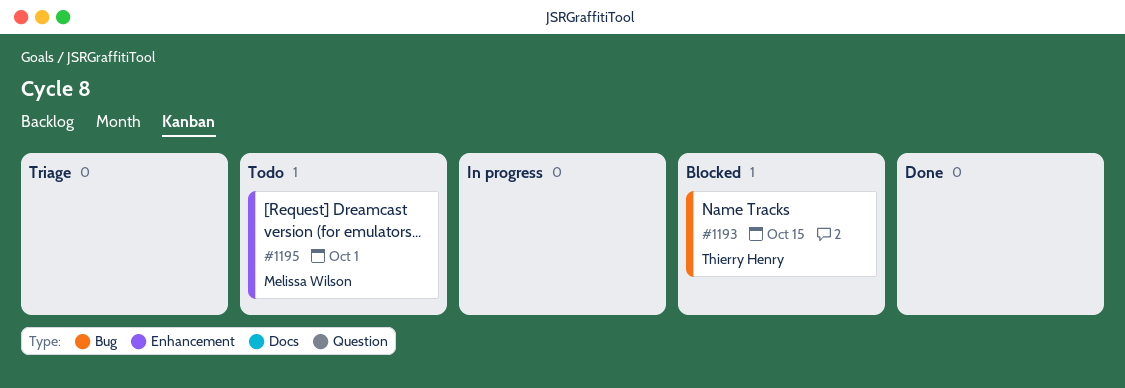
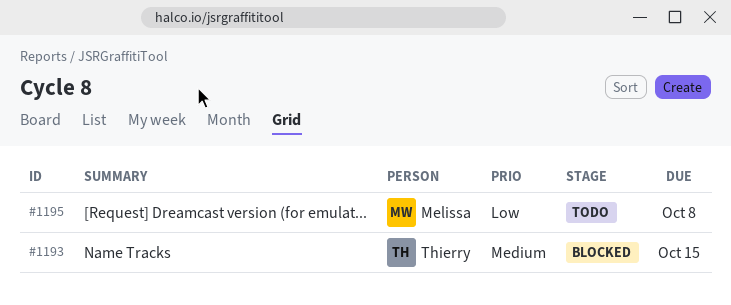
#1195, due: Oct 1 -> Oct 8

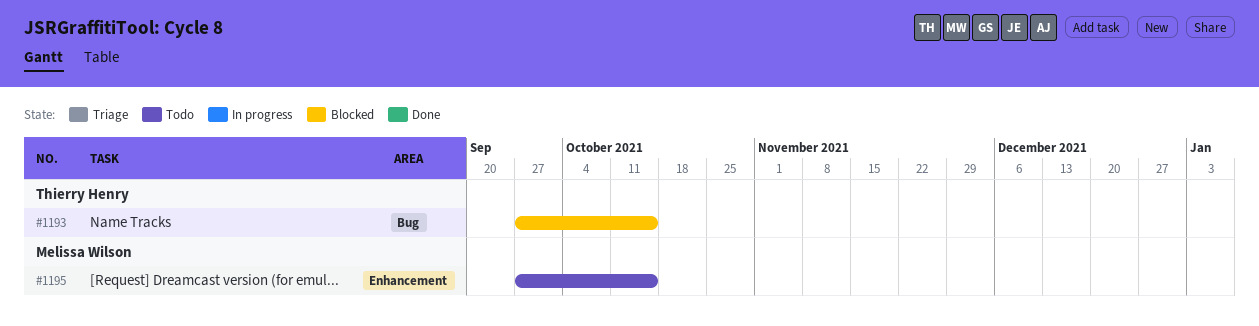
#1195, due: Oct 8 -> Oct 15

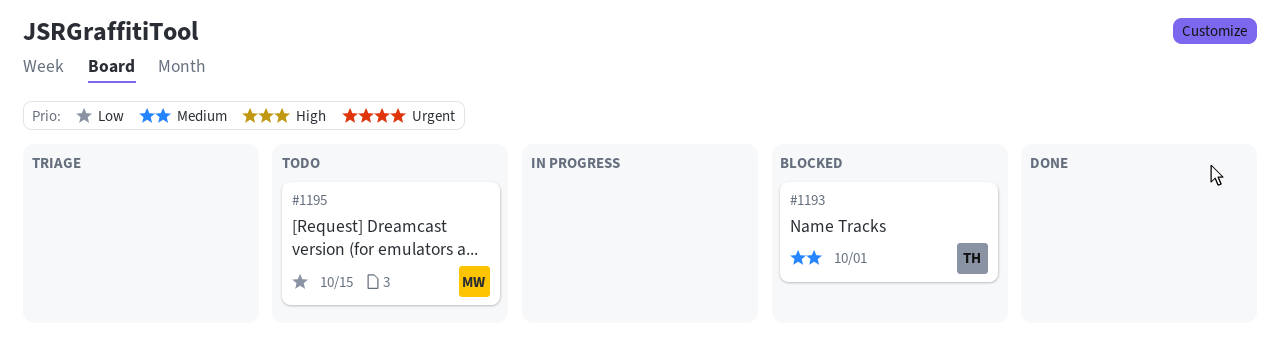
#1193, due: Oct 15 -> Oct 1

